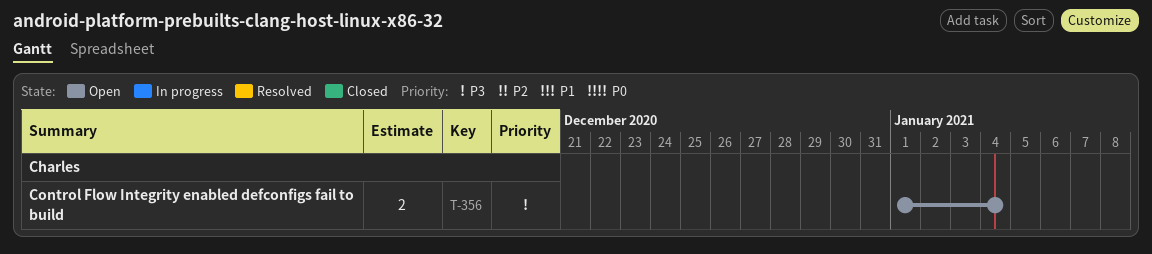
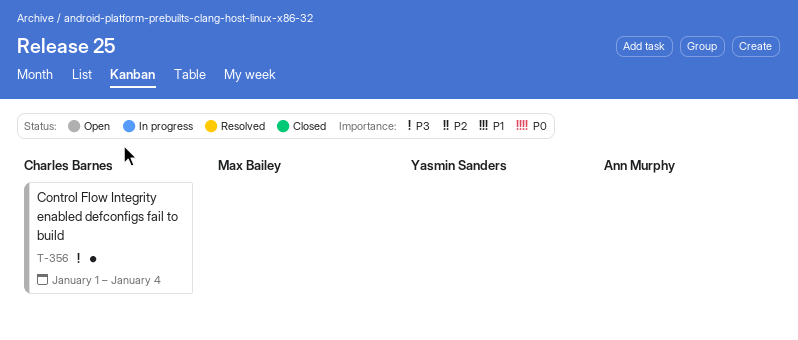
T-356, estimate: 2 -> 1

